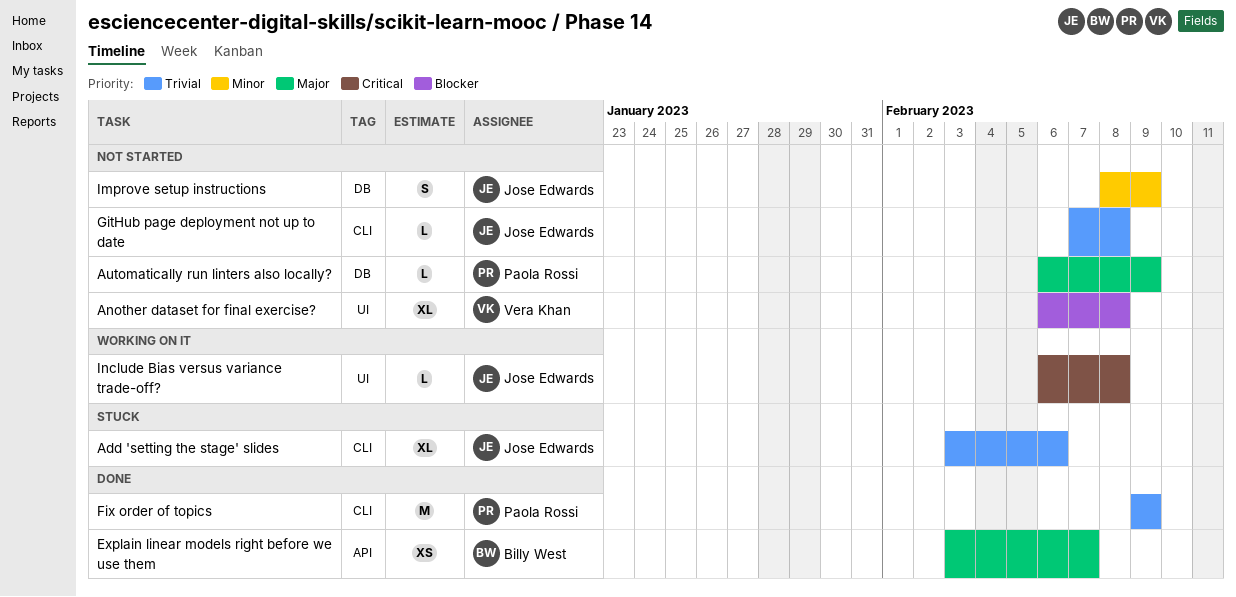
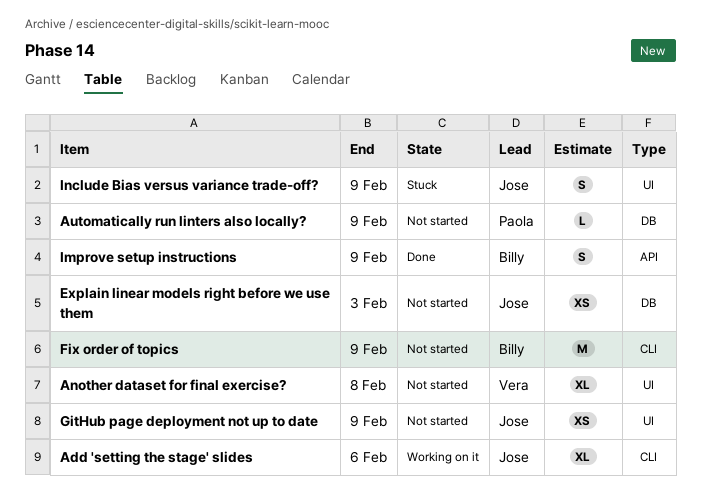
Add 'setting the stage' slides, status: Stuck -> Working on it
Explain linear models right before we use them, status: Done -> Not started
Explain linear models right before we use them, owner: Billy West -> Jose Edwards
Explain linear models right before we use them, label: API -> DB
Explain linear models right before we use them, due: Feb 7 -> Feb 3
Fix order of topics, status: Done -> Not started
Fix order of topics, owner: Paola Rossi -> Billy West
GitHub page deployment not up to date, label: CLI -> UI
GitHub page deployment not up to date, estimate: L -> XS
GitHub page deployment not up to date, due: Feb 8 -> Feb 9
Improve setup instructions, status: Not started -> Done
Improve setup instructions, owner: Jose Edwards -> Billy West
Improve setup instructions, label: DB -> API
Include Bias versus variance trade-off?, status: Working on it -> Stuck
Include Bias versus variance trade-off?, estimate: L -> S
Include Bias versus variance trade-off?, due: Feb 8 -> Feb 9

